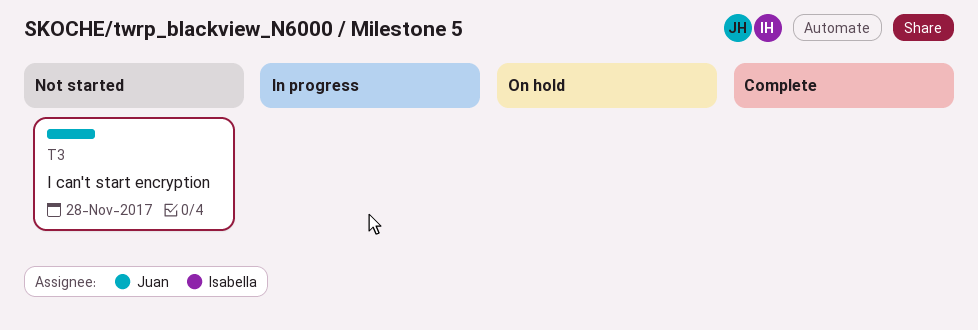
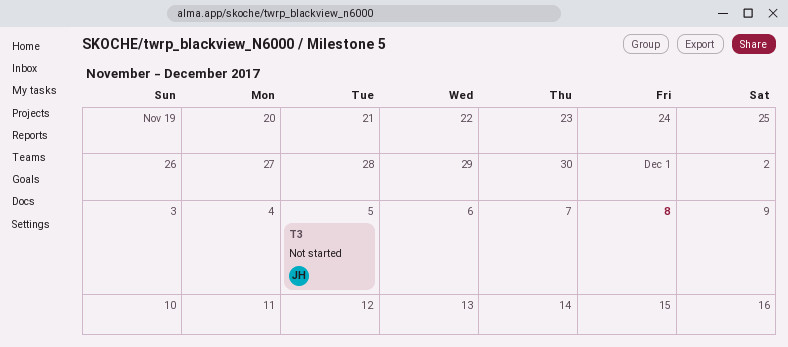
T3, due: Nov 28 -> Dec 5

